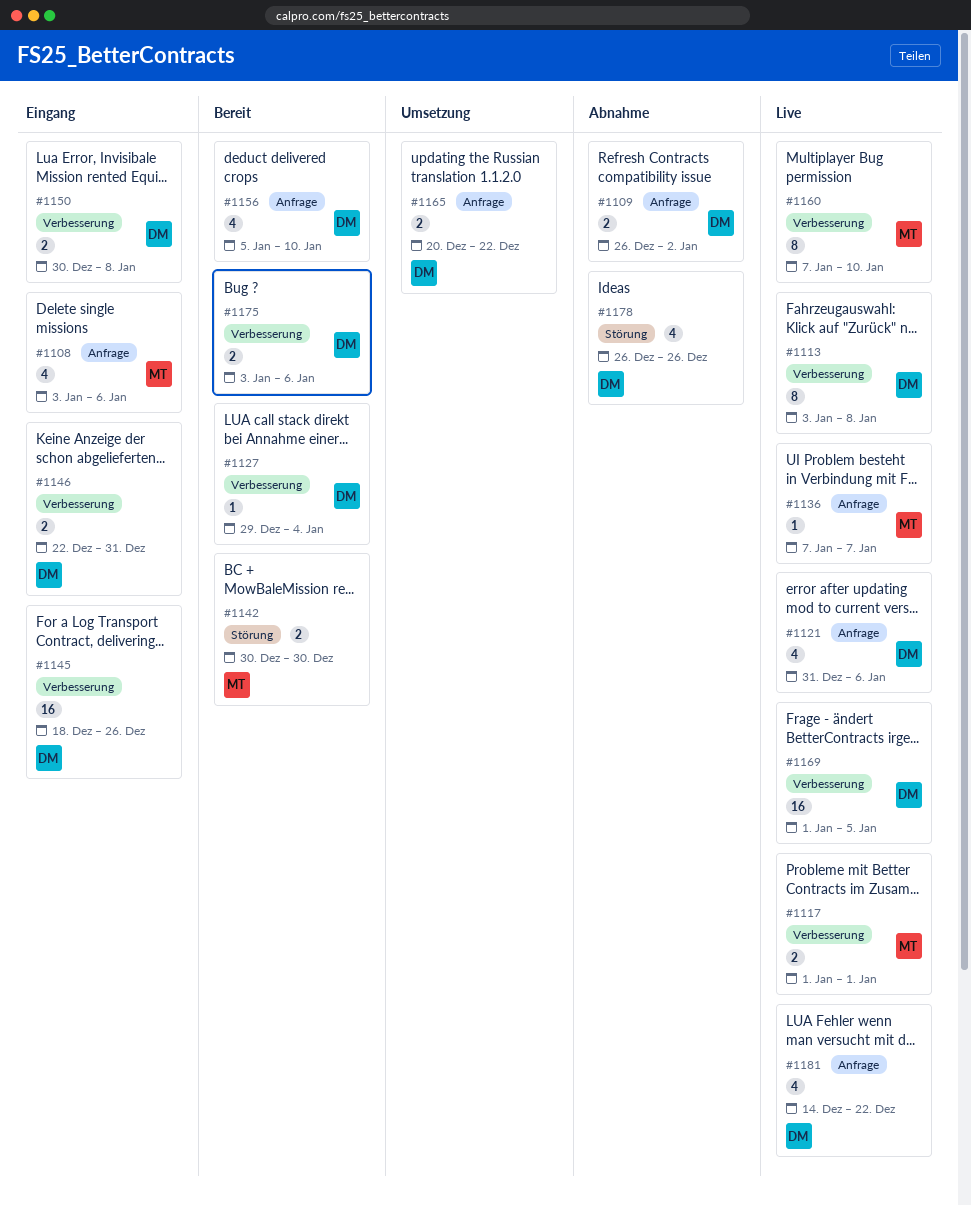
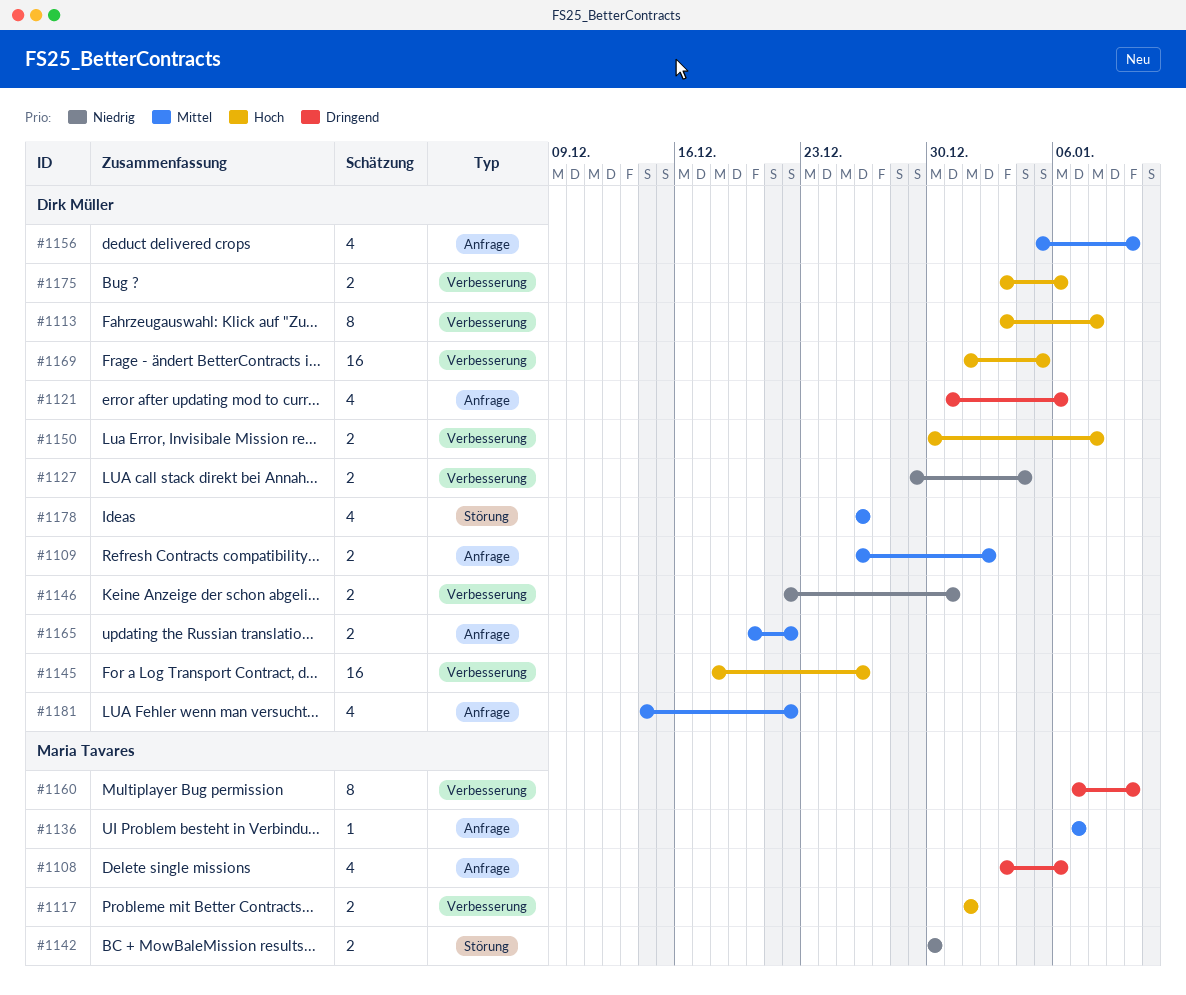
#1127, estimate: 1 -> 2

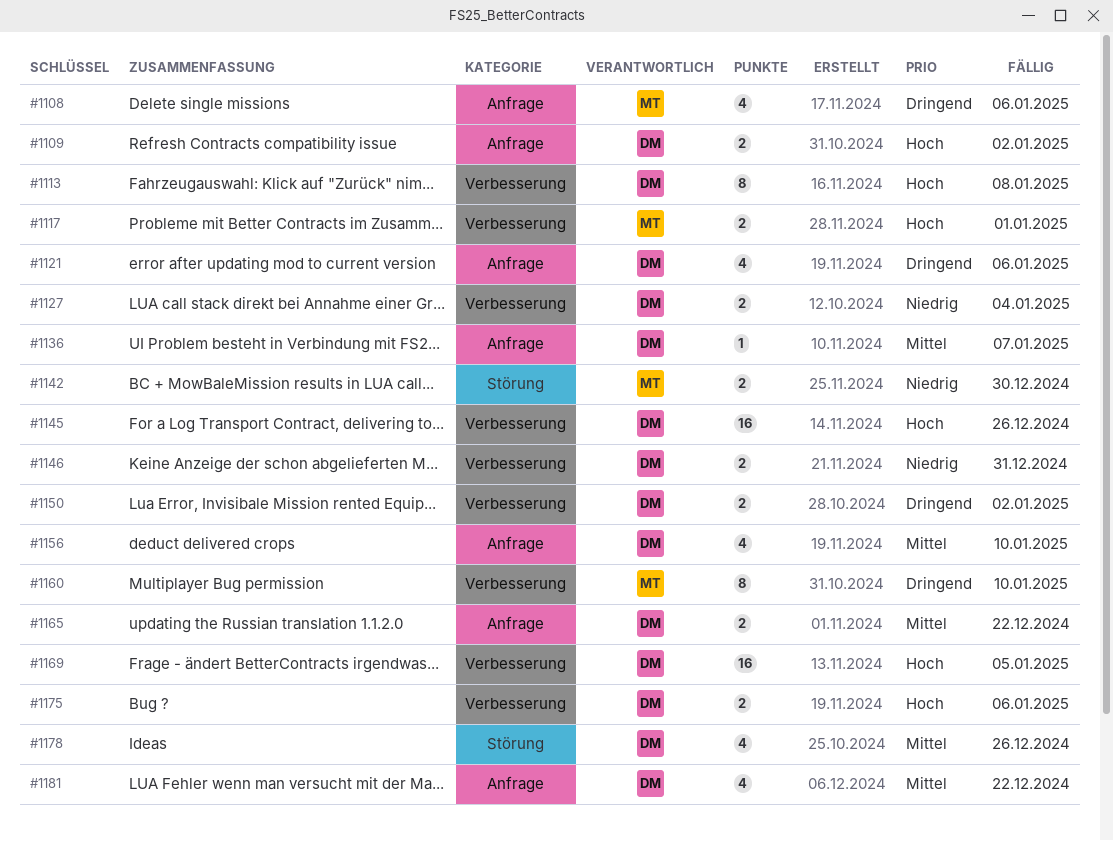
#1109, priority: Mittel -> Hoch
#1136, owner: Maria Tavares -> Dirk Müller
#1150, priority: Hoch -> Dringend
#1150, due: Jan 8 -> Jan 2

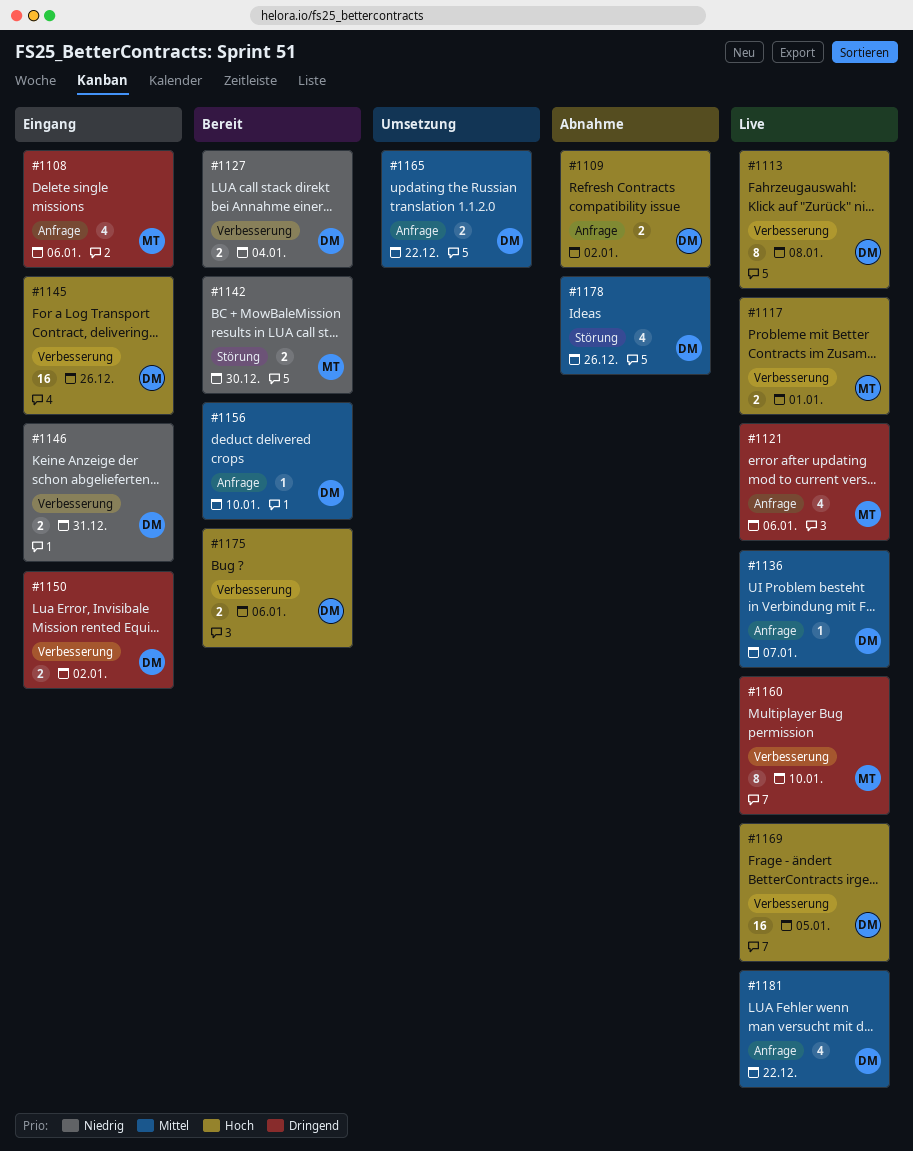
#1121, owner: DM -> MT
#1156, estimate: 4 -> 1

